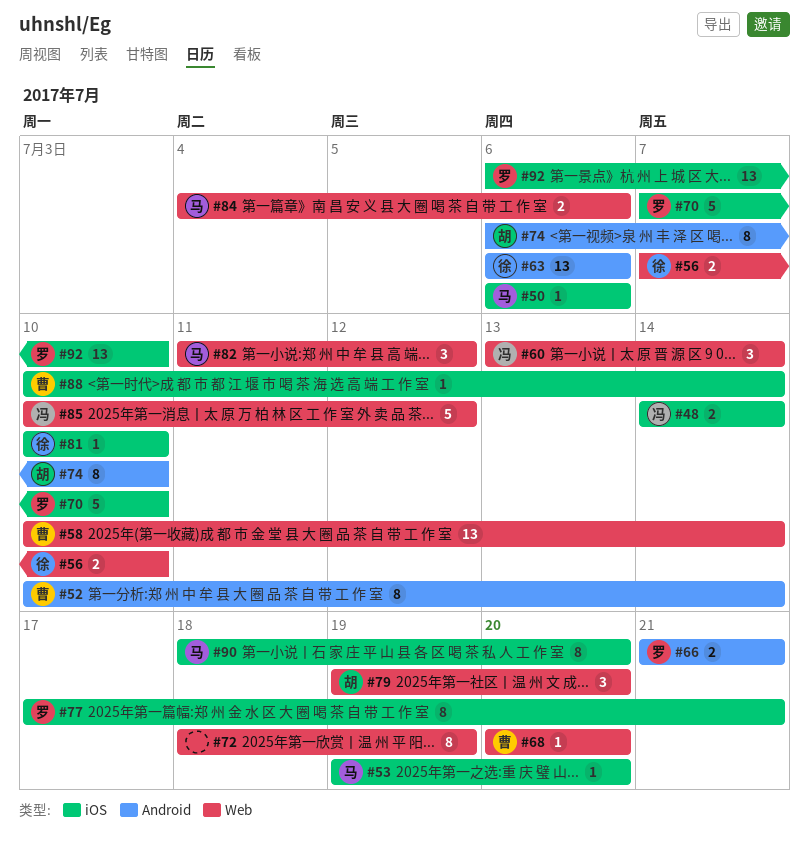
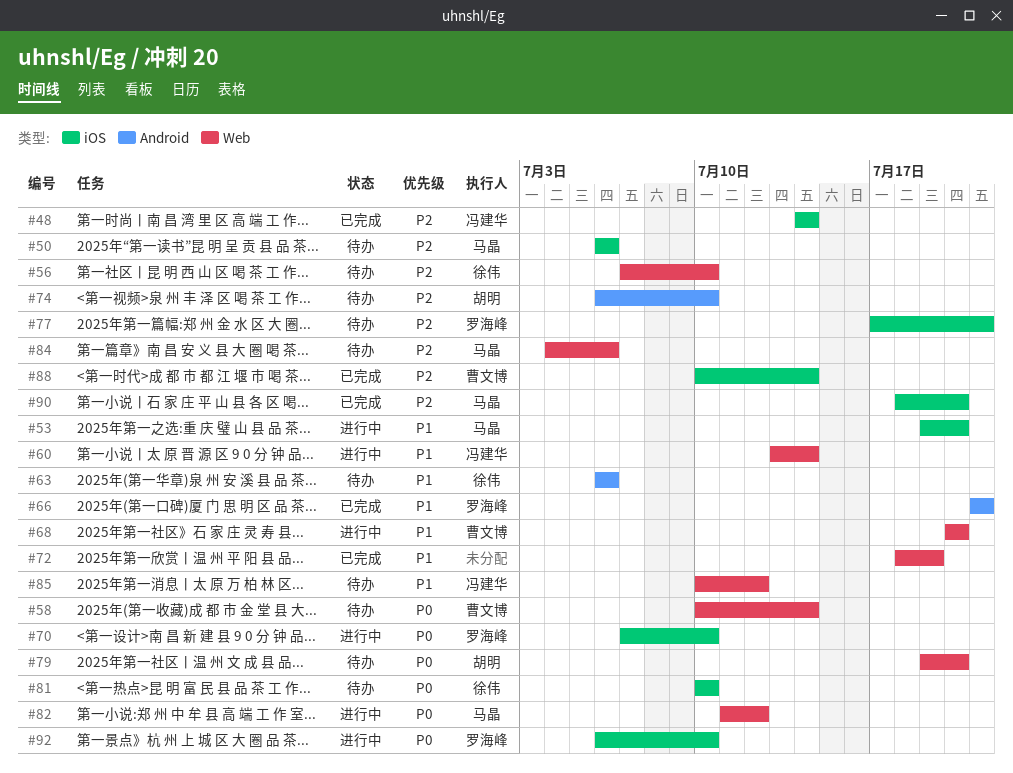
#52: present -> none

